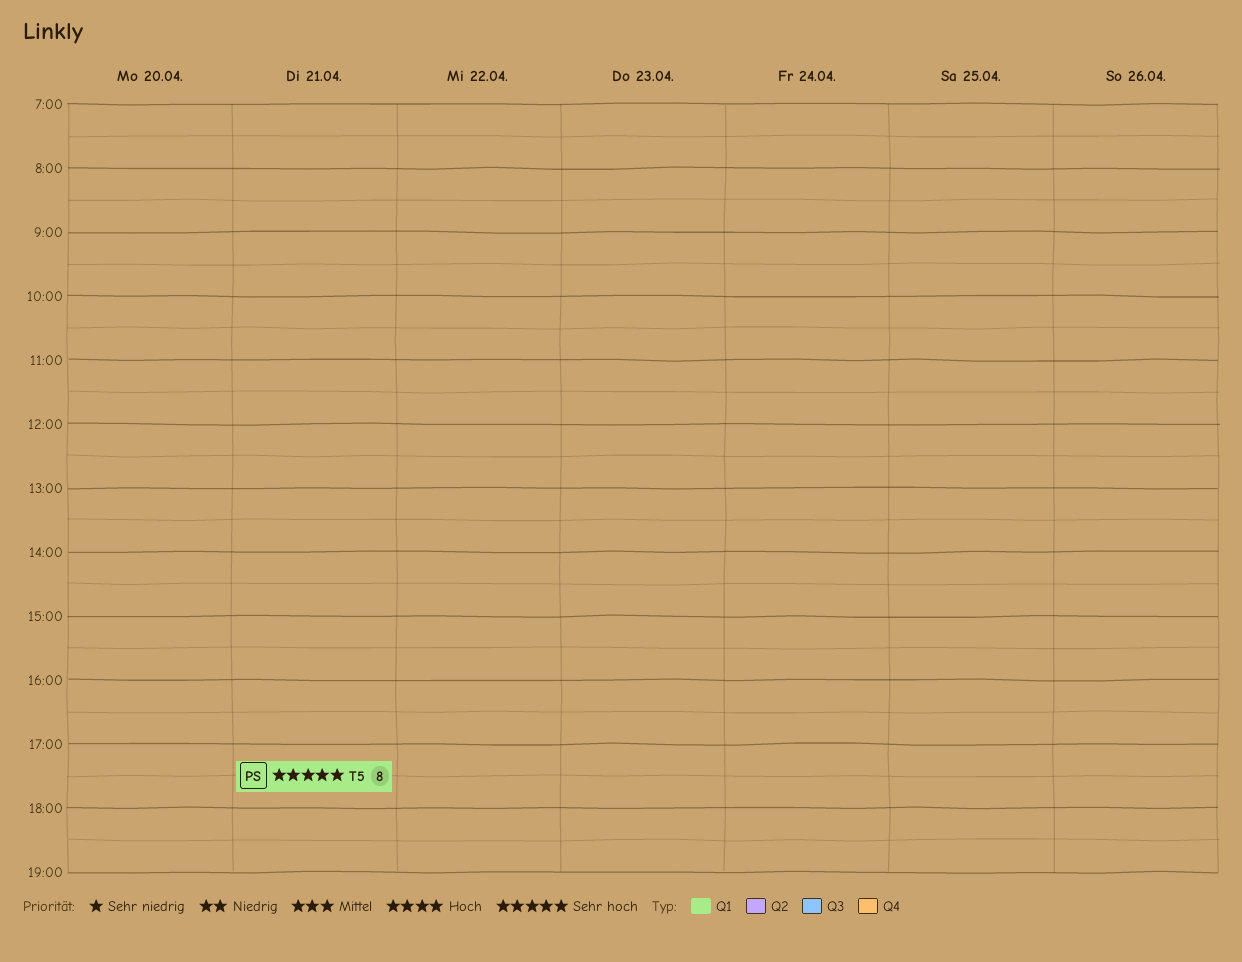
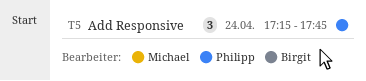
T5, estimate: 8 -> 3
T5, day: Apr 21 -> Apr 24

